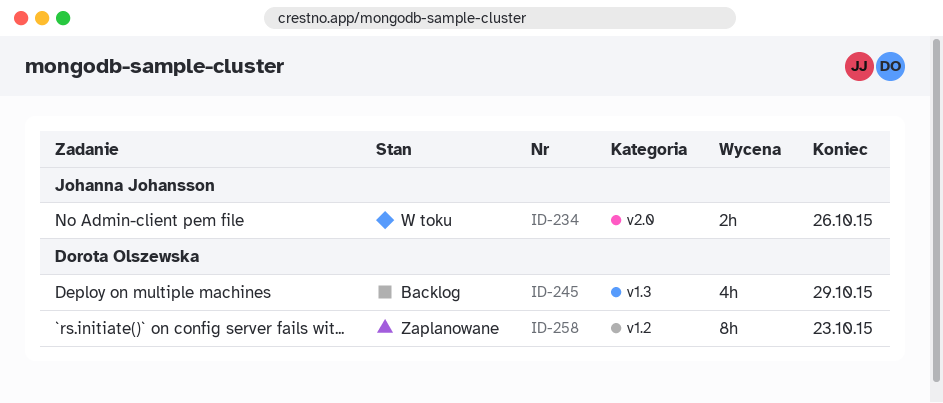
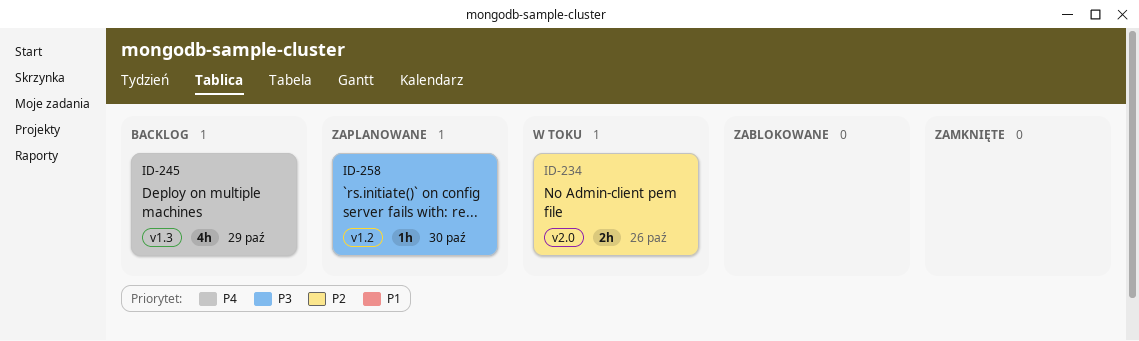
ID-258, estimate: 8h -> 1h
ID-258, due: Oct 23 -> Oct 30

